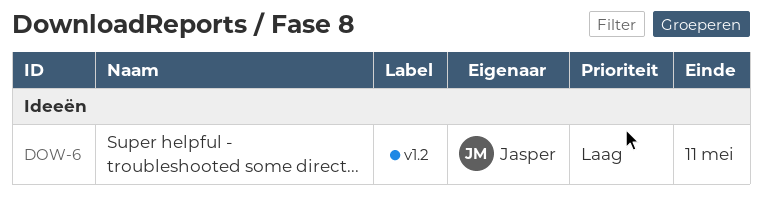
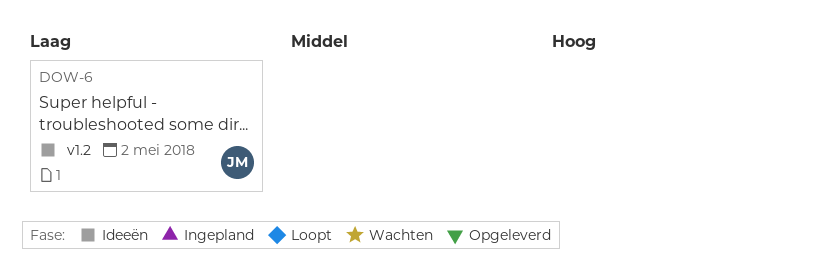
DOW-6, due: May 11 -> May 2

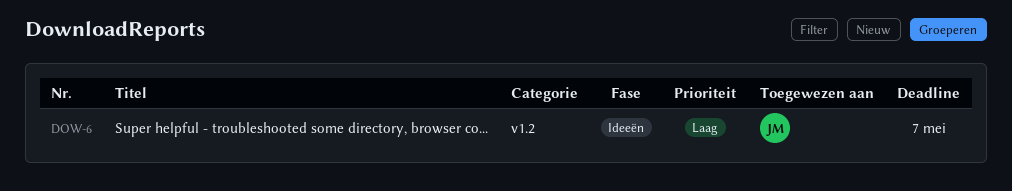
DOW-6, due: May 2 -> May 7

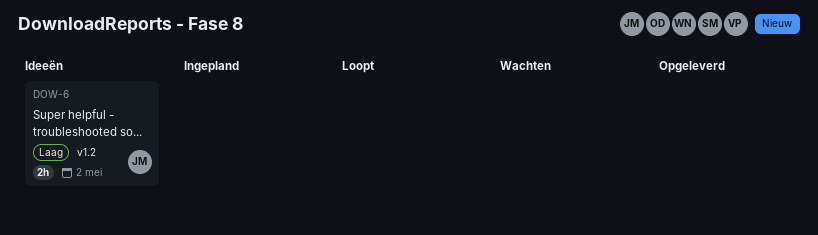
DOW-6, due: May 7 -> May 2

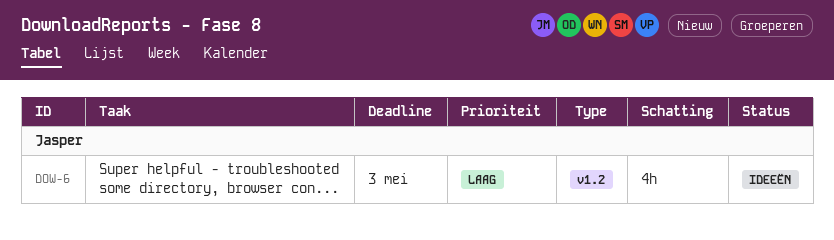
DOW-6, estimate: 2h -> 4h
DOW-6, due: May 2 -> May 3

